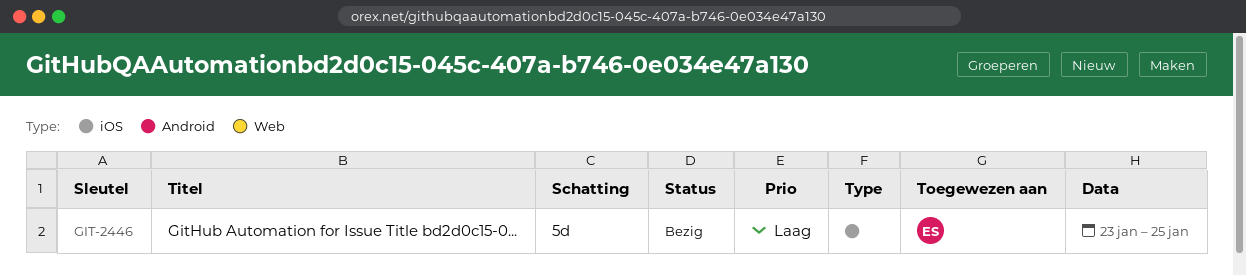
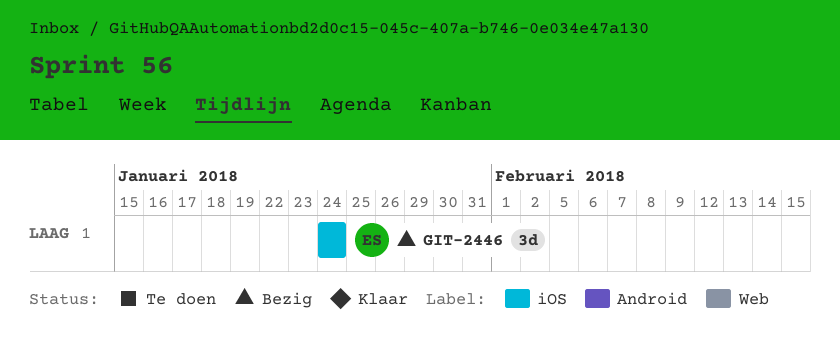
GIT-2446, estimate: 5d -> 3d
GIT-2446, start: Jan 23 -> Jan 24
GIT-2446, due: Jan 25 -> Jan 24

